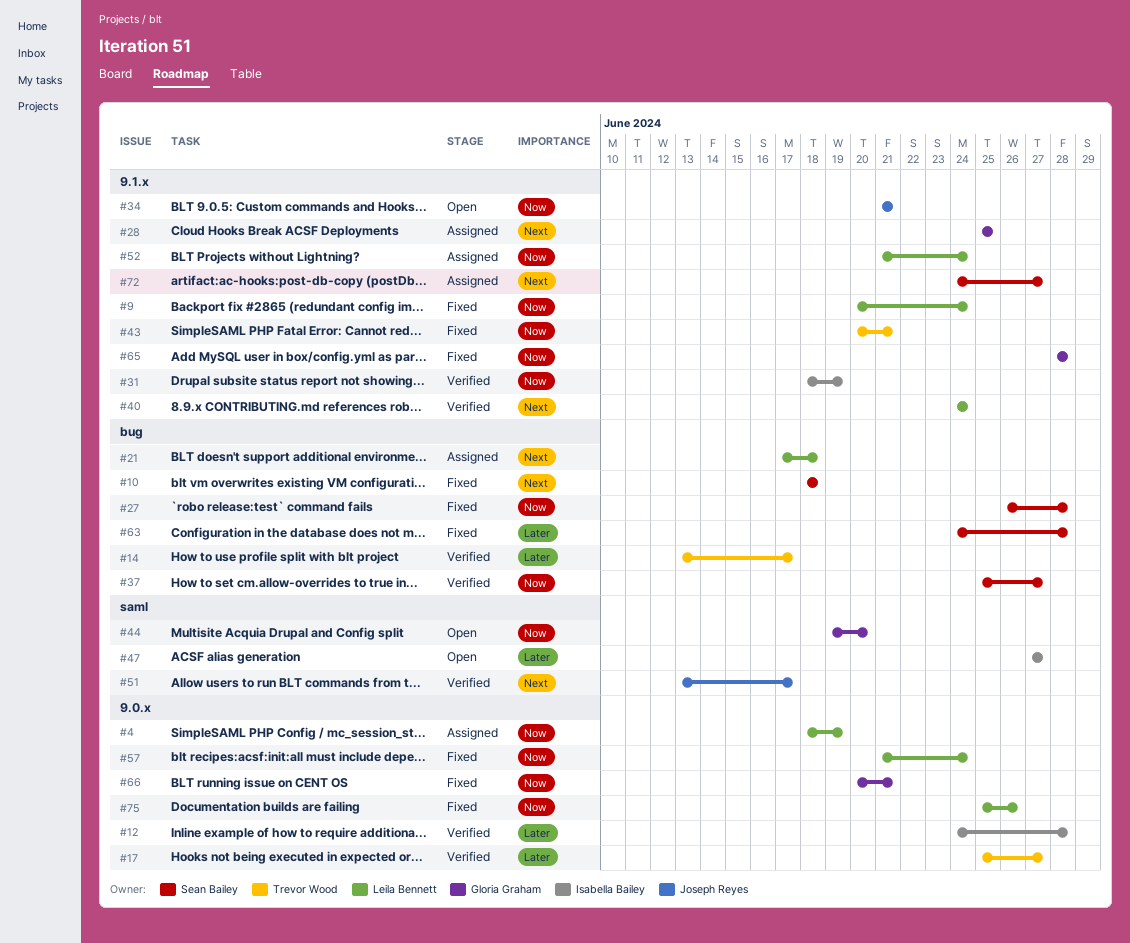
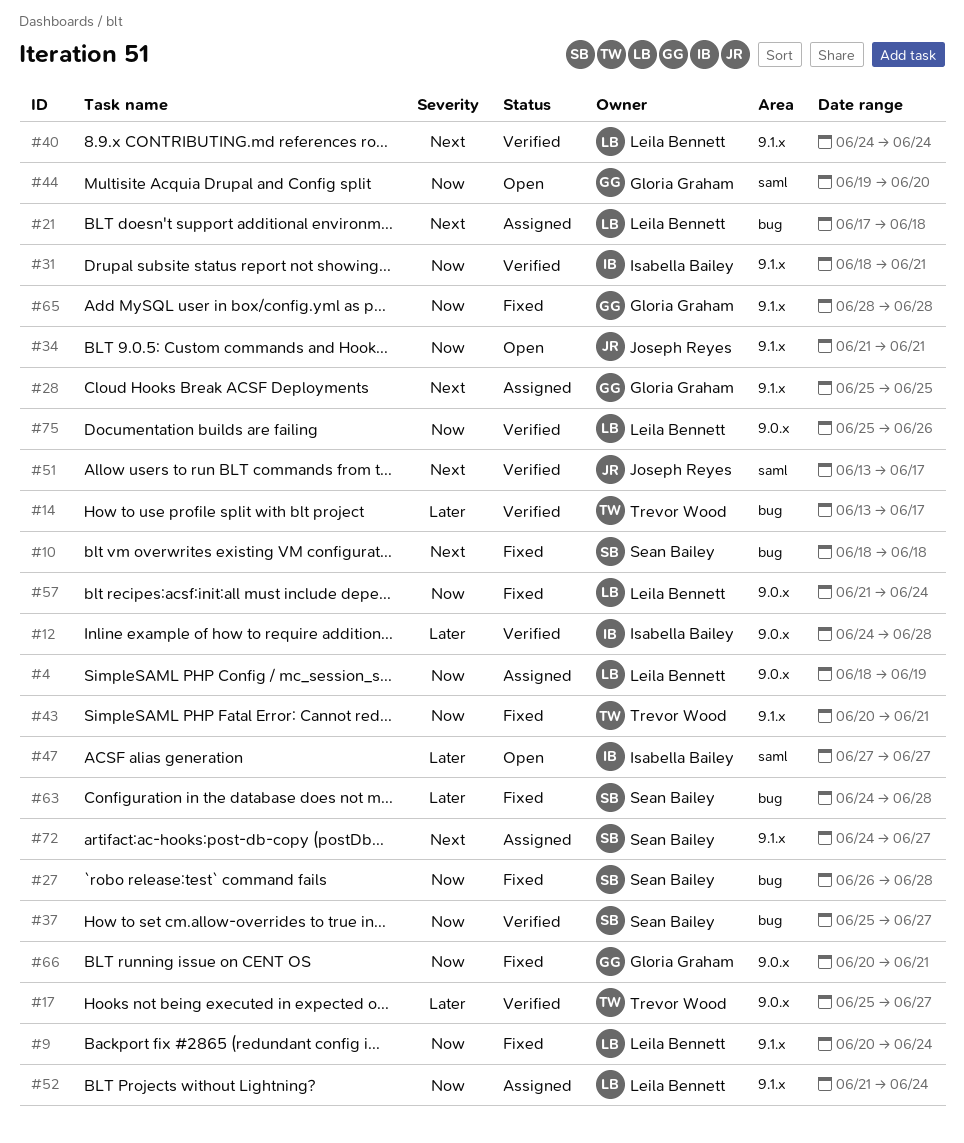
#31, due: Jun 19 -> Jun 21
#75, status: Fixed -> Verified

